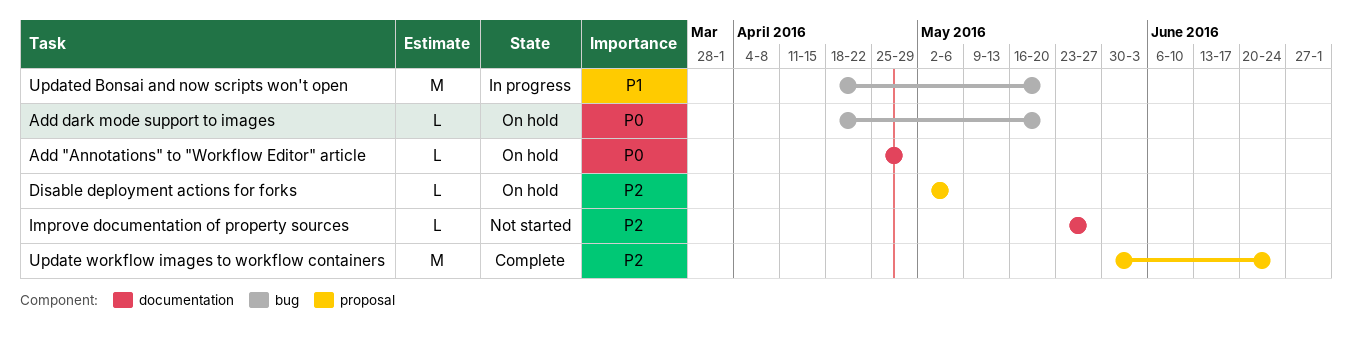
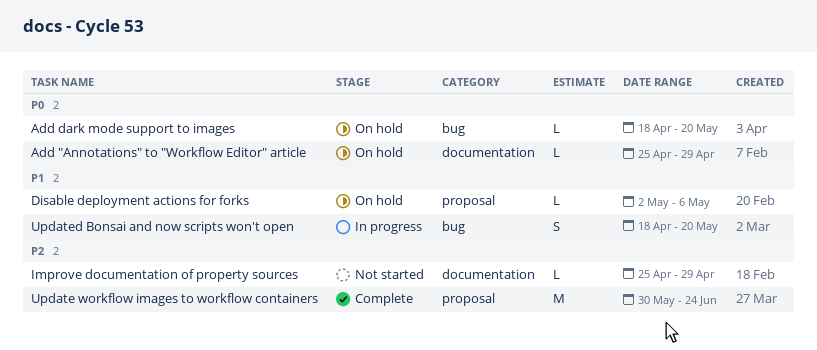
Disable deployment actions for forks, priority: P2 -> P1
Improve documentation of property sources, start: May 23 -> Apr 25
Improve documentation of property sources, due: May 27 -> Apr 29
Updated Bonsai and now scripts won't open, estimate: M -> S

